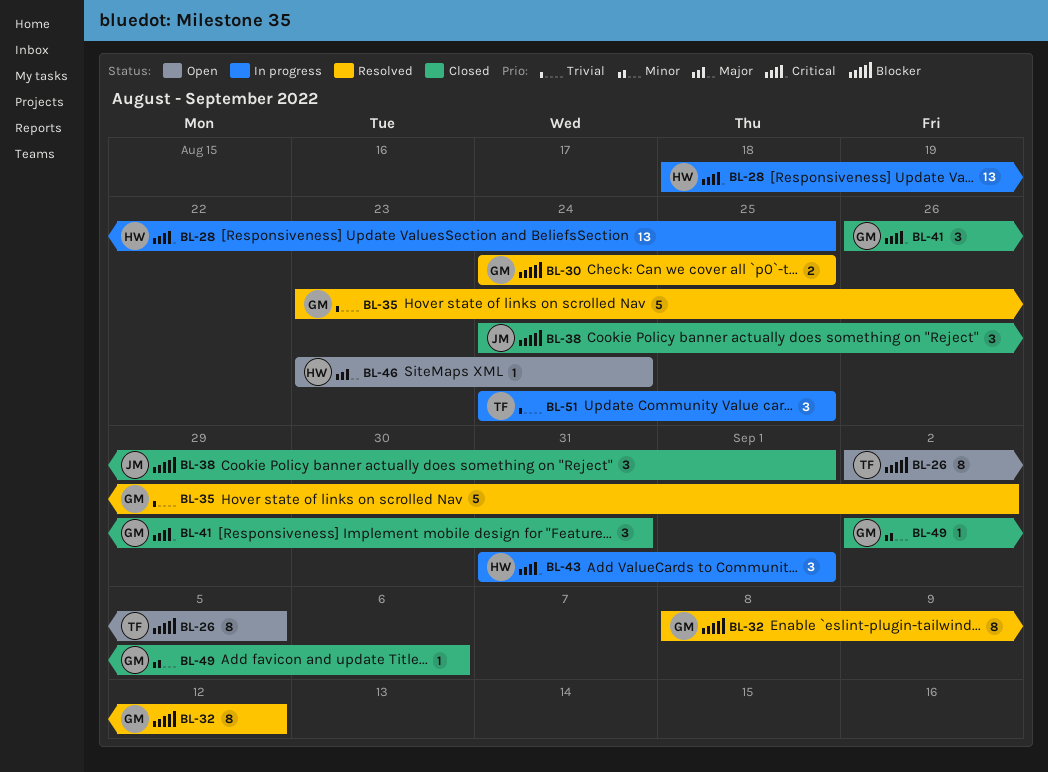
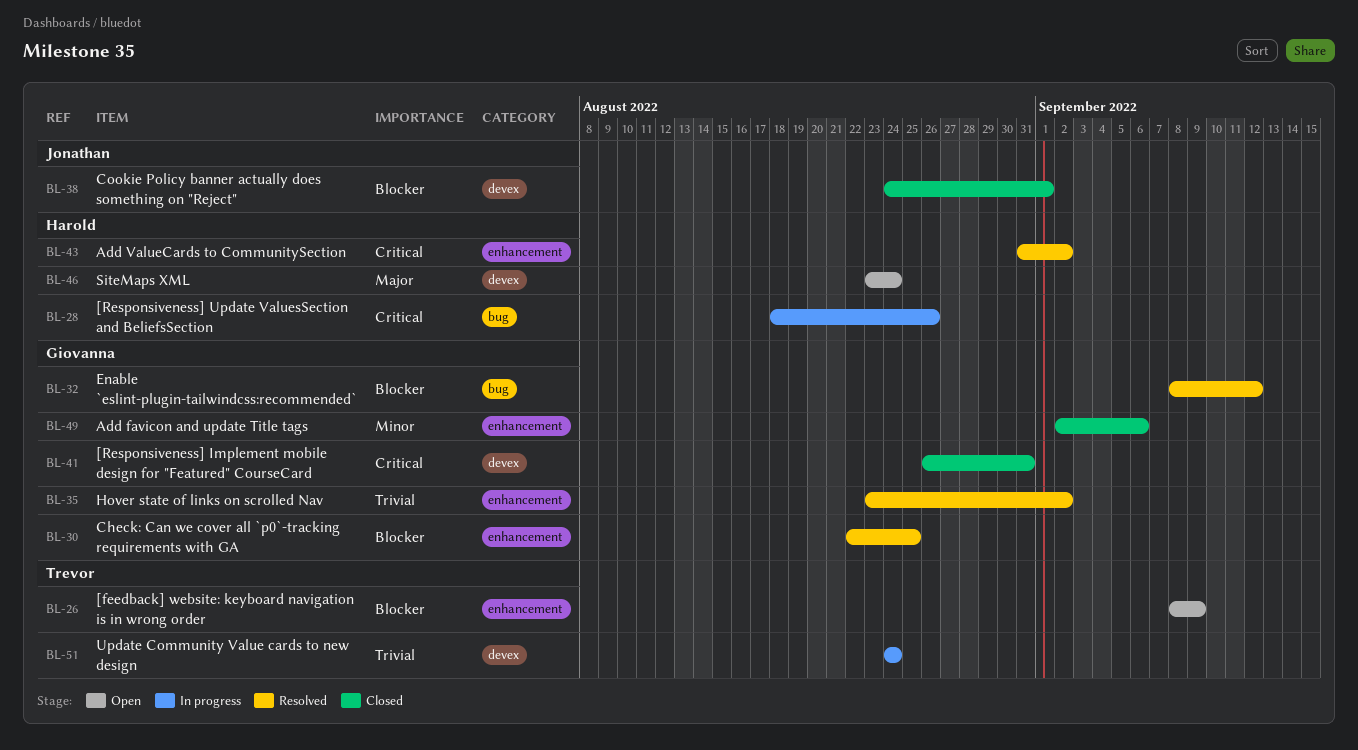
BL-26, start: Sep 2 -> Sep 8
BL-26, due: Sep 5 -> Sep 9
BL-28, due: Aug 25 -> Aug 26
BL-30, start: Aug 24 -> Aug 22
BL-43, status: In progress -> Resolved
BL-43, due: Sep 1 -> Sep 2
BL-51, due: Aug 25 -> Aug 24

